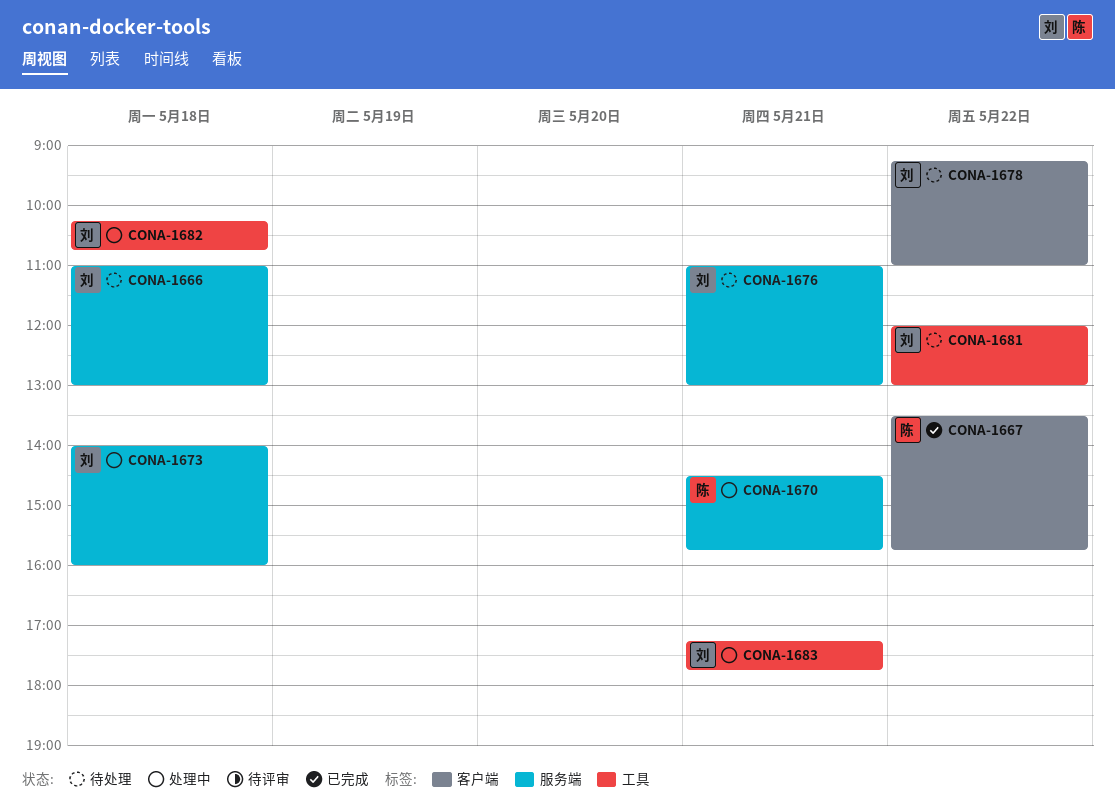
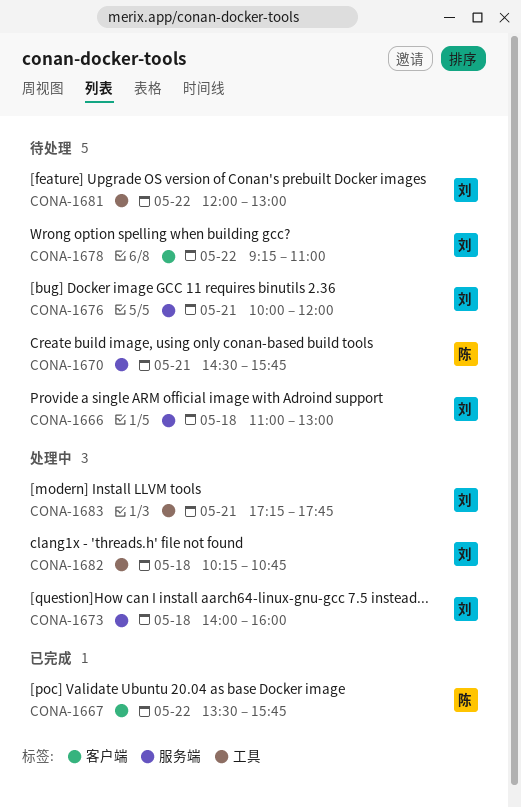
CONA-1670, status: 处理中 -> 待处理
CONA-1676, begins: 11:00 -> 10:00
CONA-1676, ends: 13:00 -> 12:00

